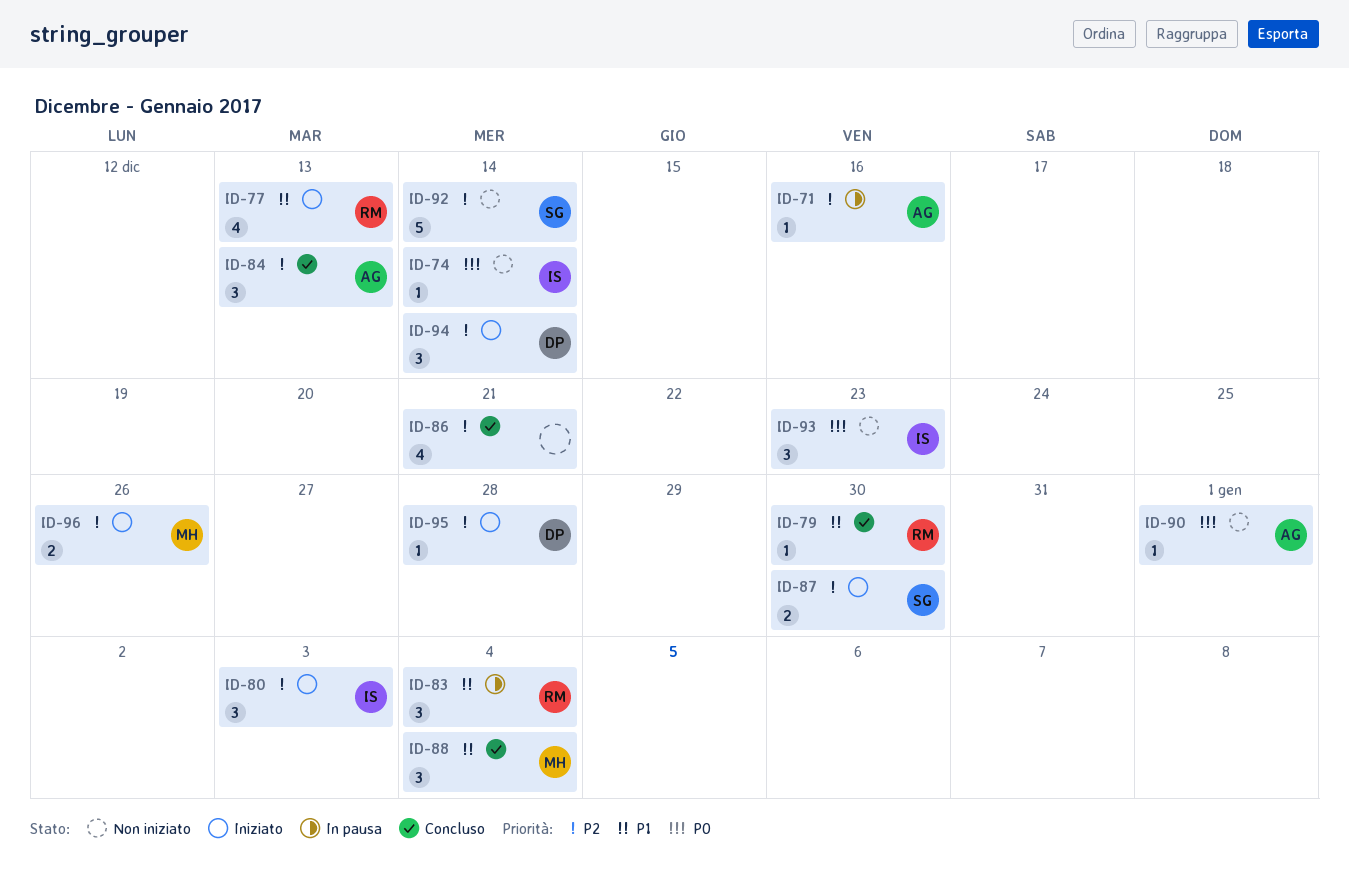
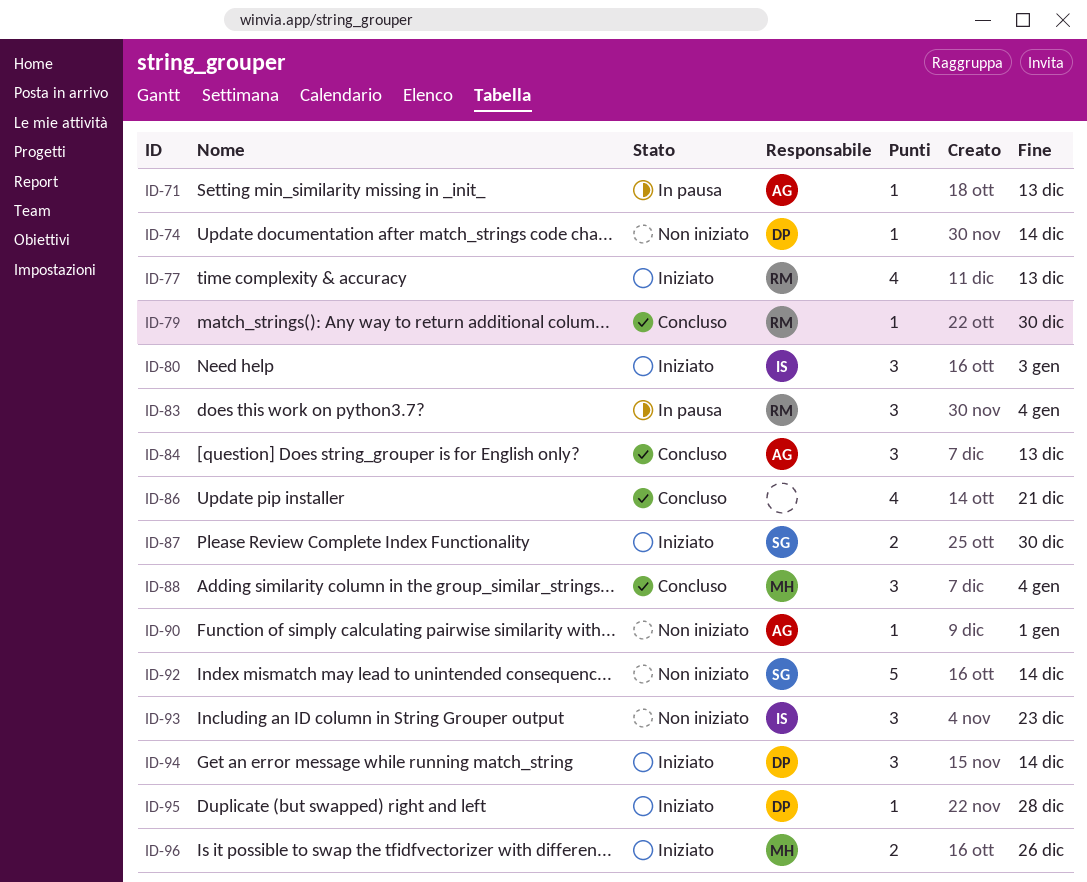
ID-71, due: Dec 16 -> Dec 13
ID-74, owner: IS -> DP

